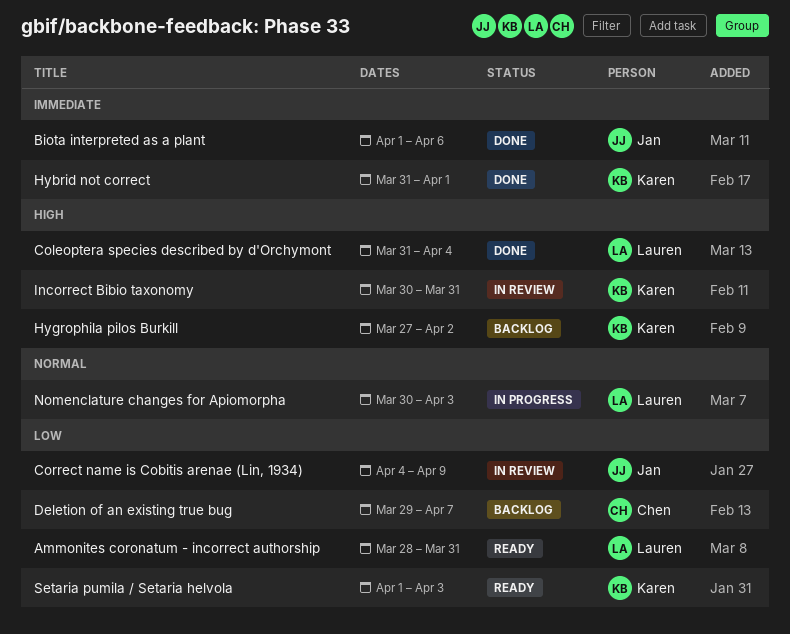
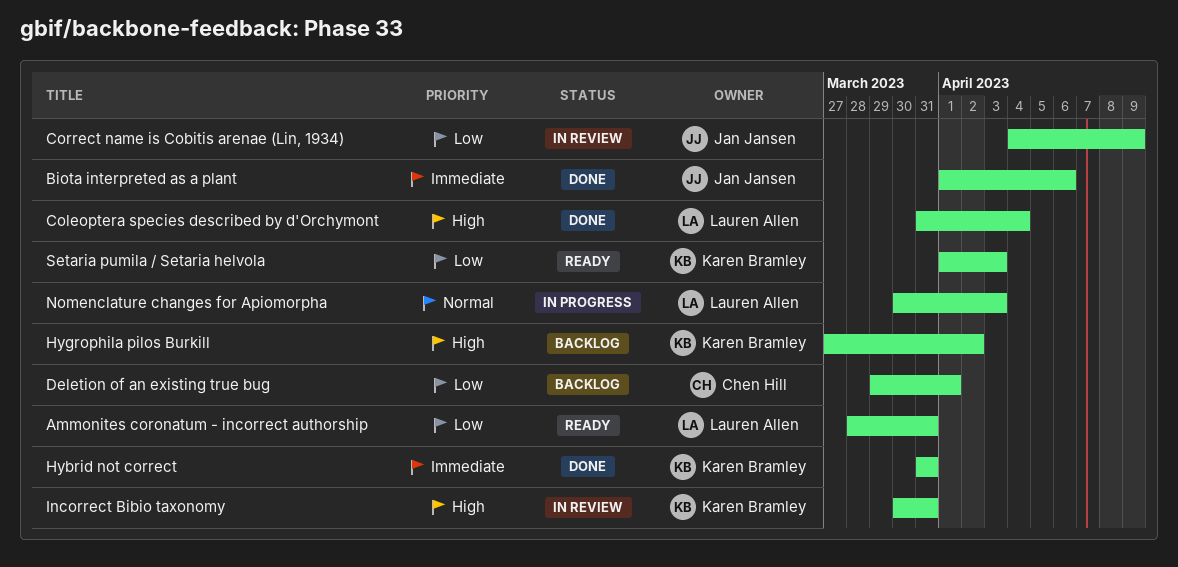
Deletion of an existing true bug, due: Apr 7 -> Apr 1
Hybrid not correct, due: Apr 1 -> Mar 31

